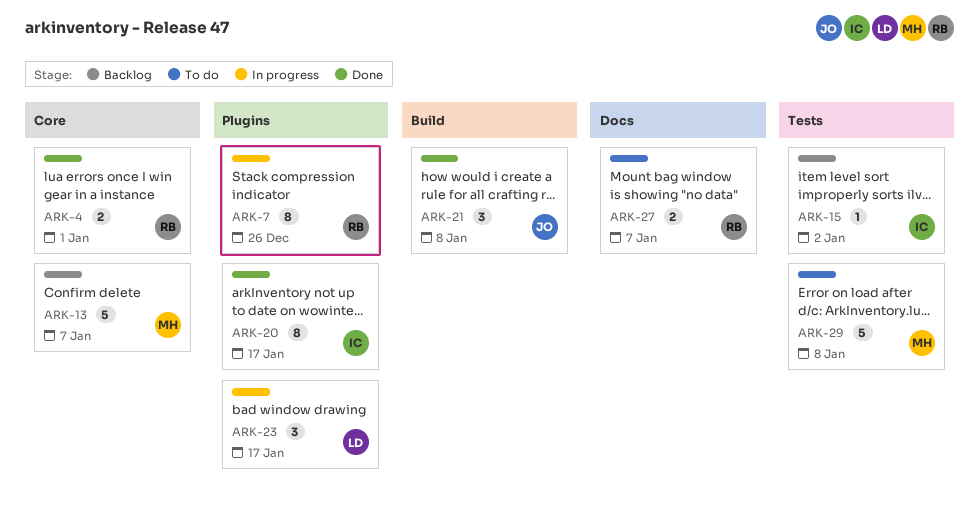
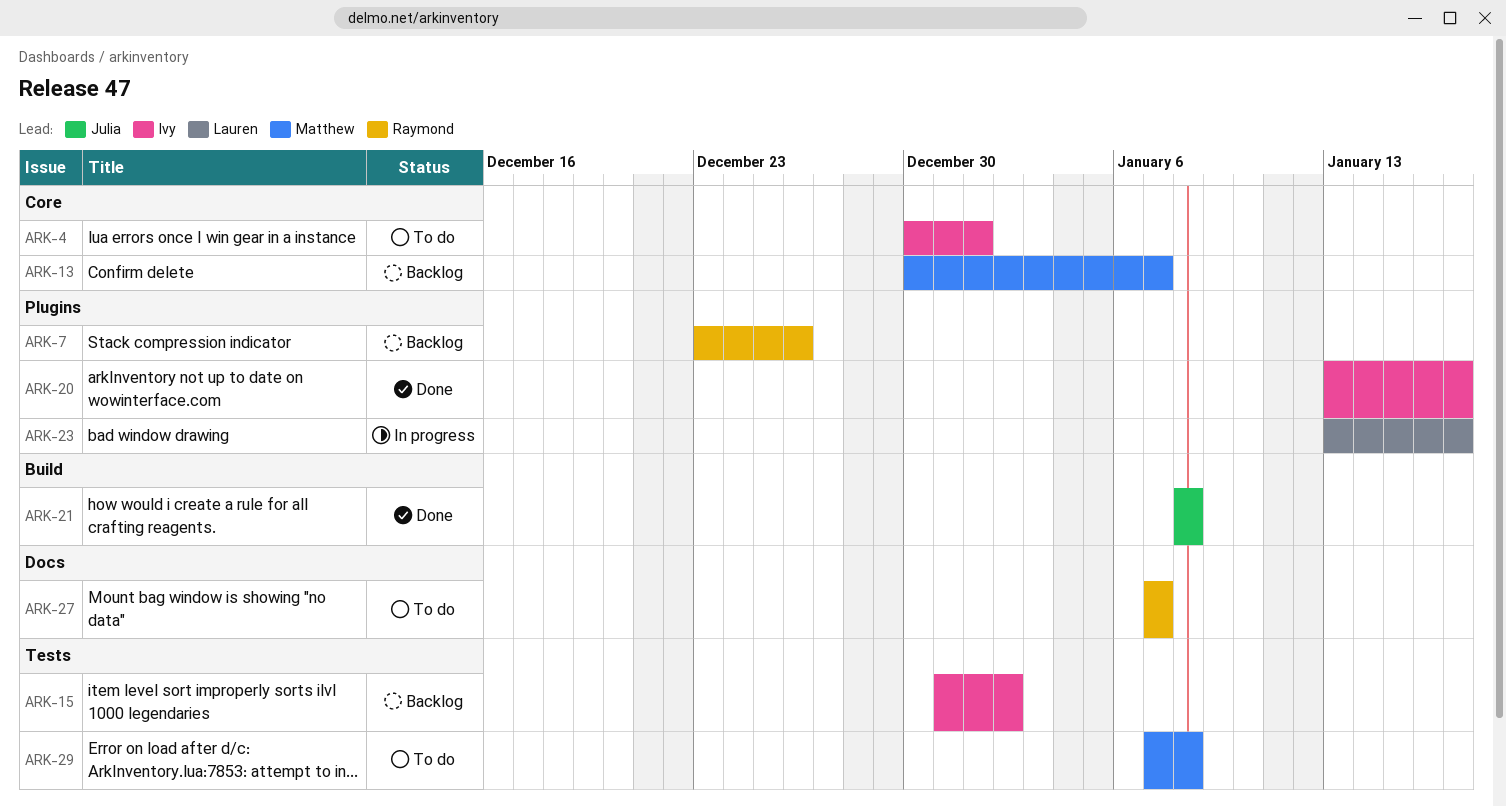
ARK-4, status: Done -> To do
ARK-4, owner: Raymond -> Ivy
ARK-7, status: In progress -> Backlog

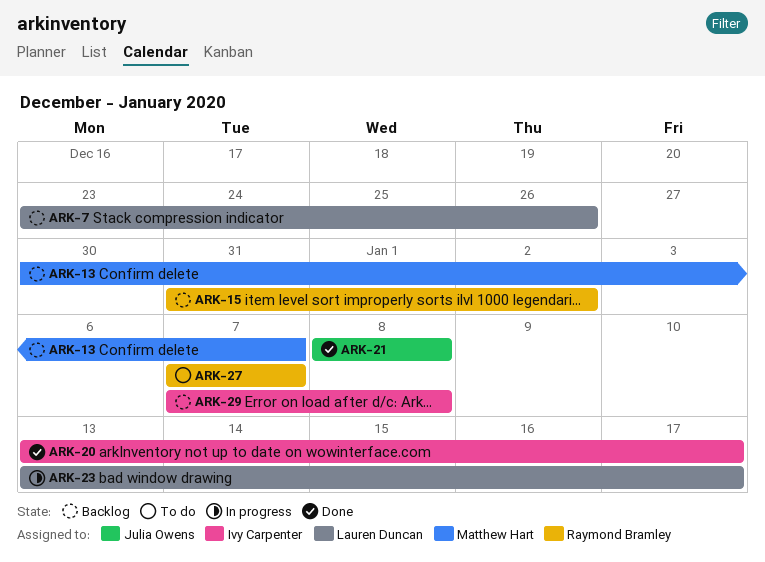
ARK-4: present -> none
ARK-7, owner: Raymond Bramley -> Lauren Duncan
ARK-15, owner: Ivy Carpenter -> Raymond Bramley
ARK-29, status: To do -> Backlog
ARK-29, owner: Matthew Hart -> Ivy Carpenter

